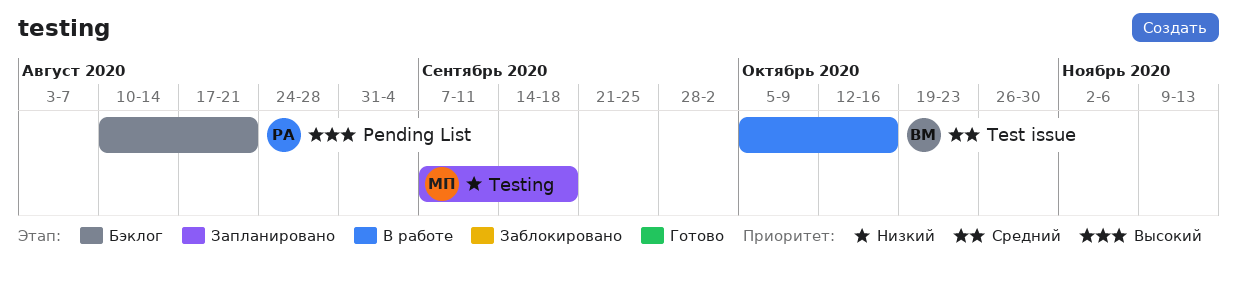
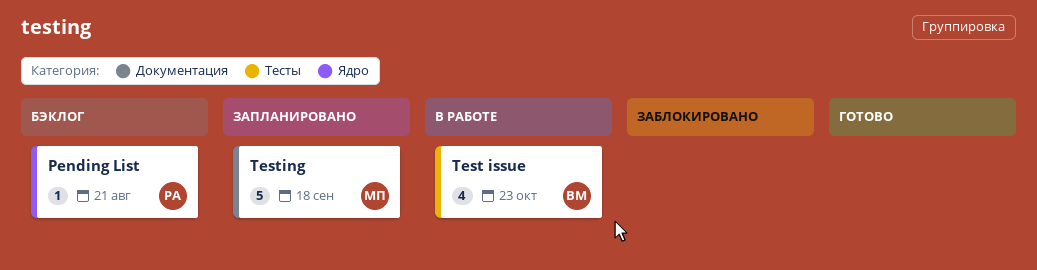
Test issue, due: Oct 16 -> Oct 23

